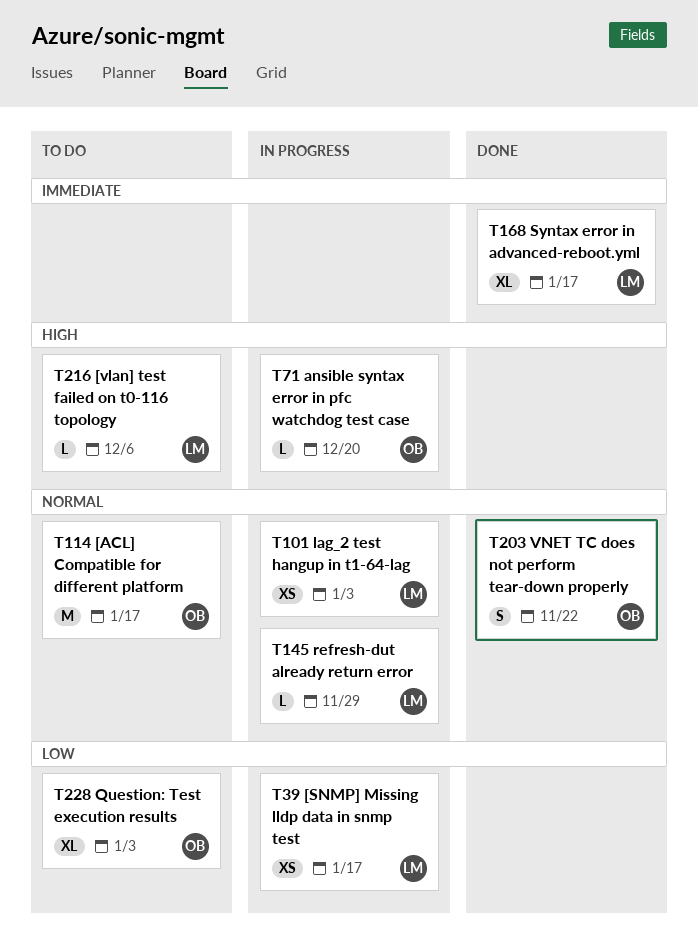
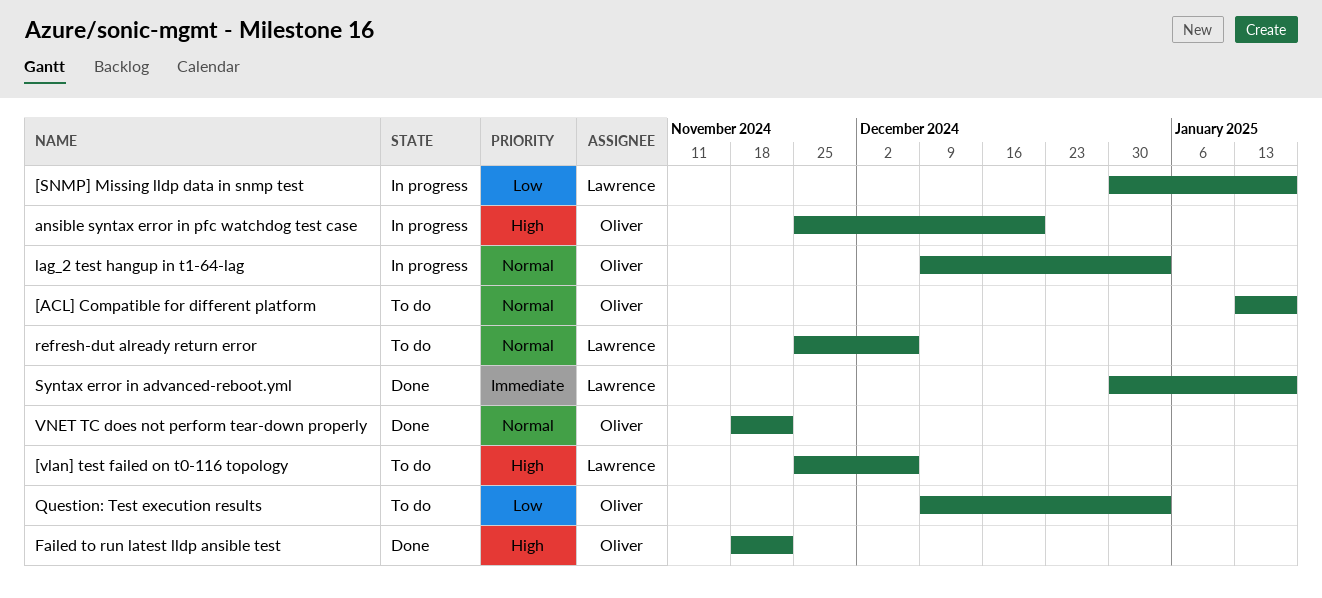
Failed to run latest lldp ansible test: none -> present
lag_2 test hangup in t1-64-lag, owner: Lawrence -> Oliver
refresh-dut already return error, status: In progress -> To do
refresh-dut already return error, due: Nov 29 -> Dec 6

